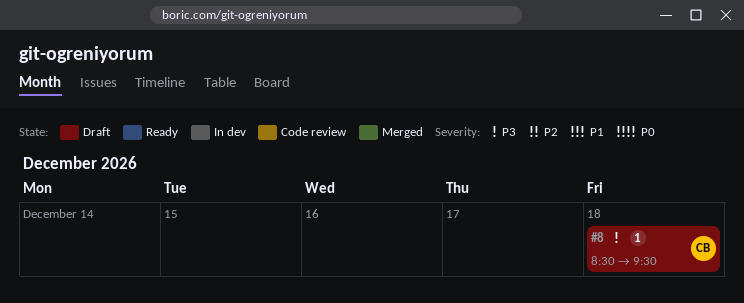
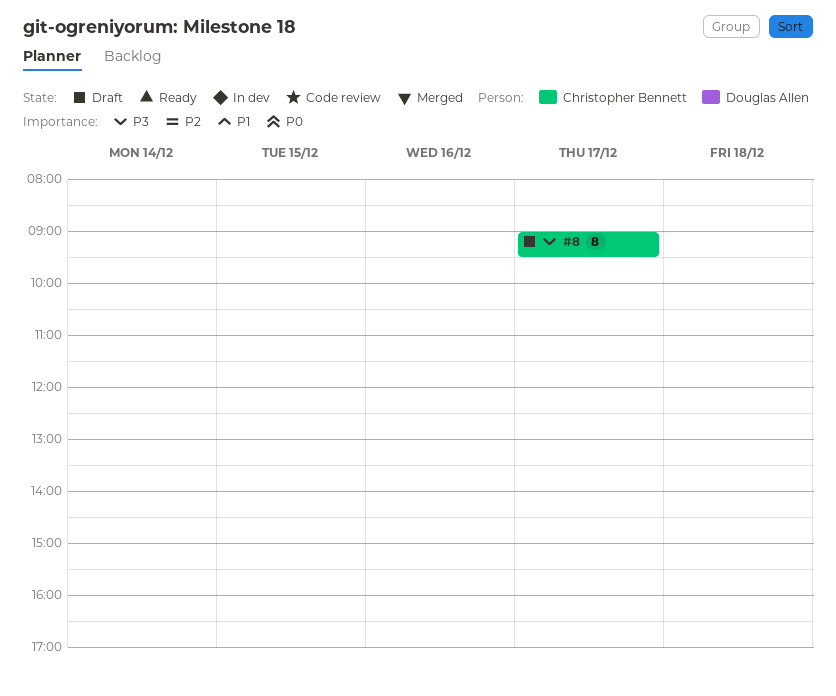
#8, estimate: 1 -> 8
#8, day: Dec 18 -> Dec 17
#8, begins: 08:30 -> 09:00

